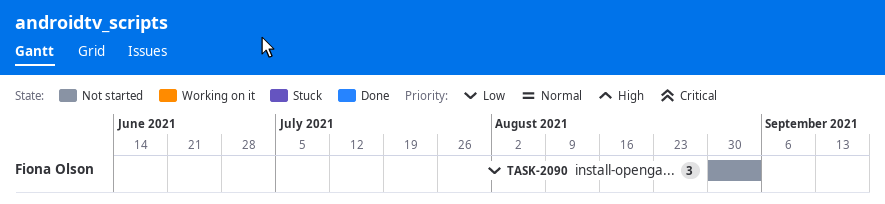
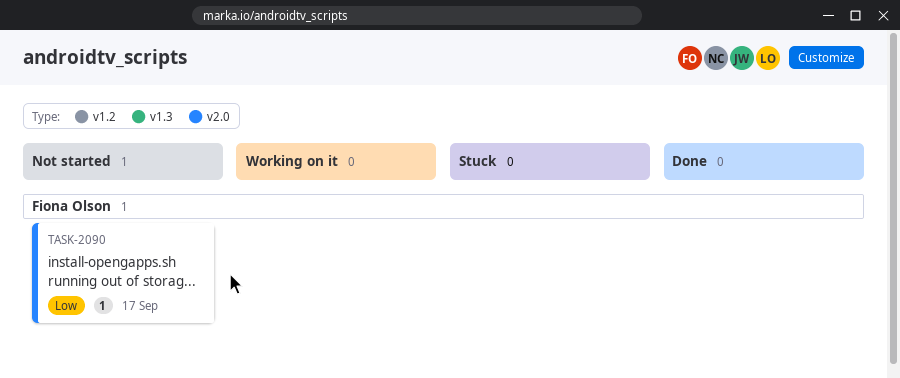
TASK-2090, estimate: 3 -> 1
TASK-2090, due: Sep 3 -> Sep 17

